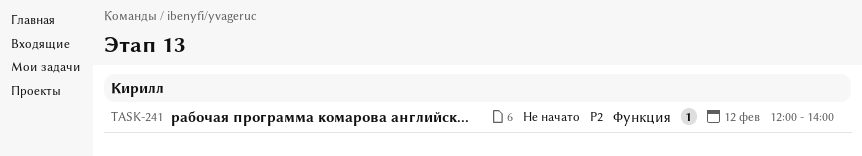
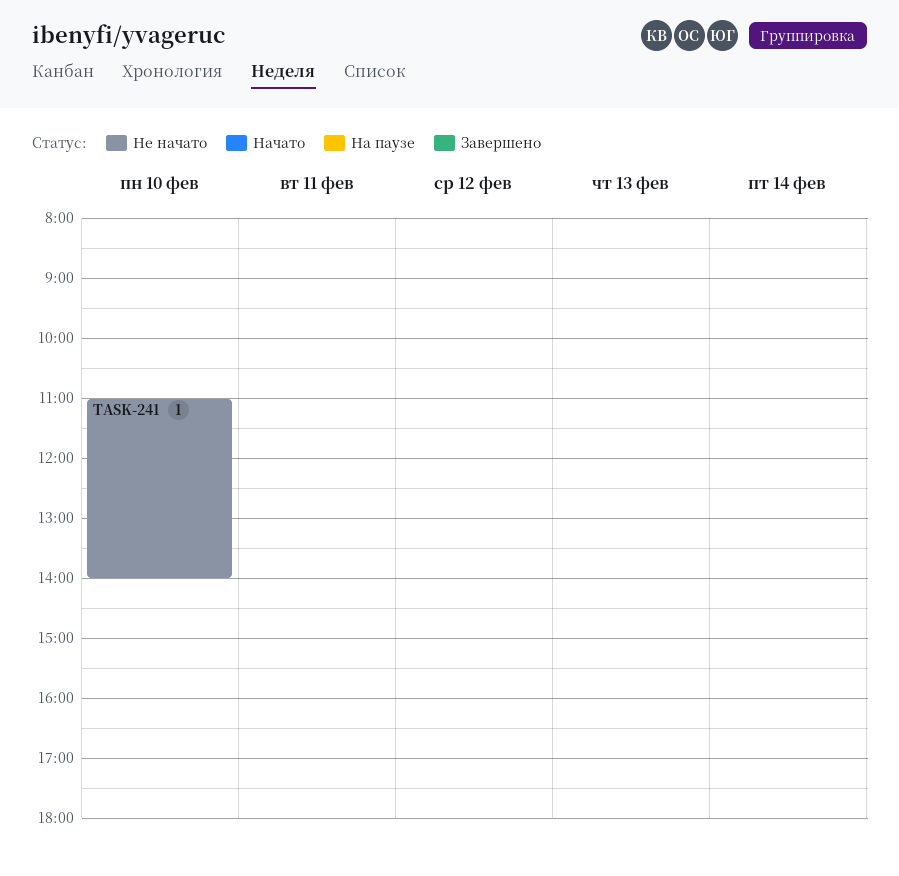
TASK-241, day: Feb 12 -> Feb 10
TASK-241, begins: 12:00 -> 11:00

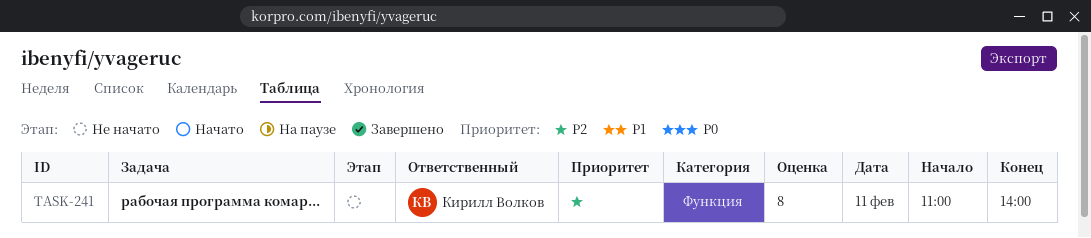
TASK-241, estimate: 1 -> 8
TASK-241, day: Feb 10 -> Feb 11

